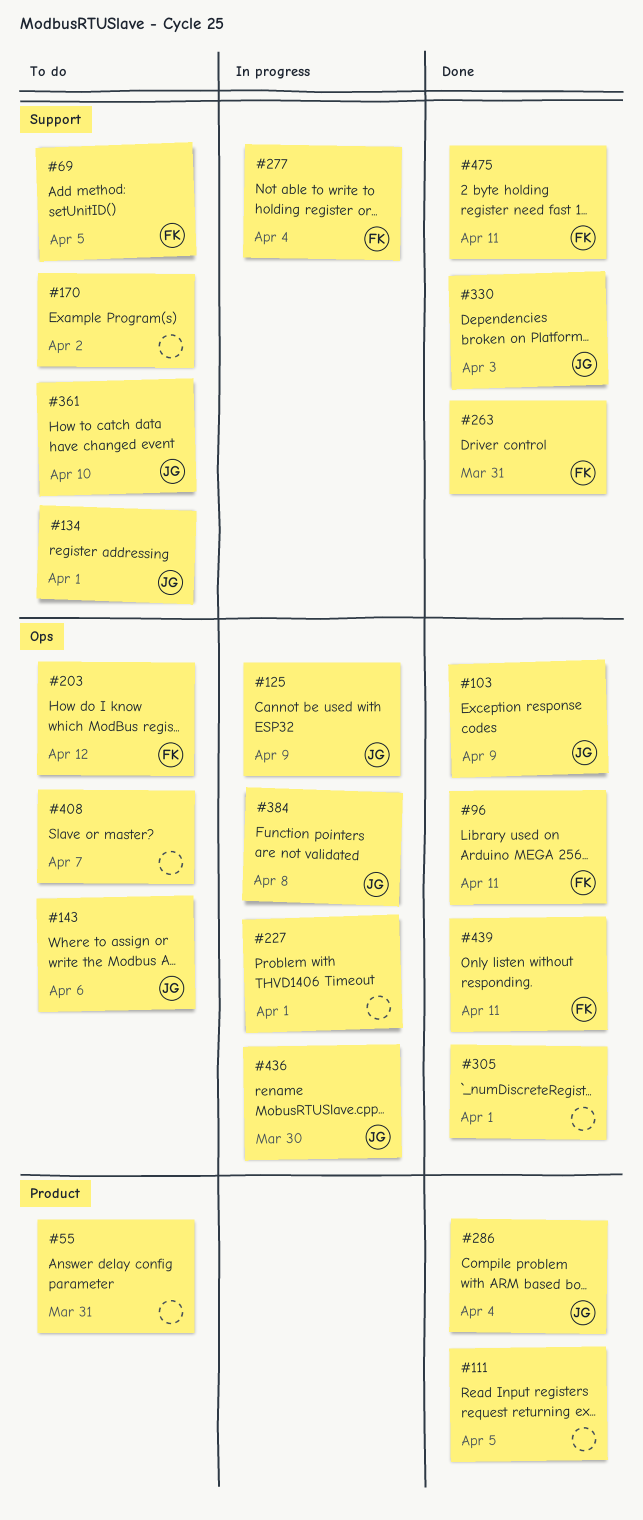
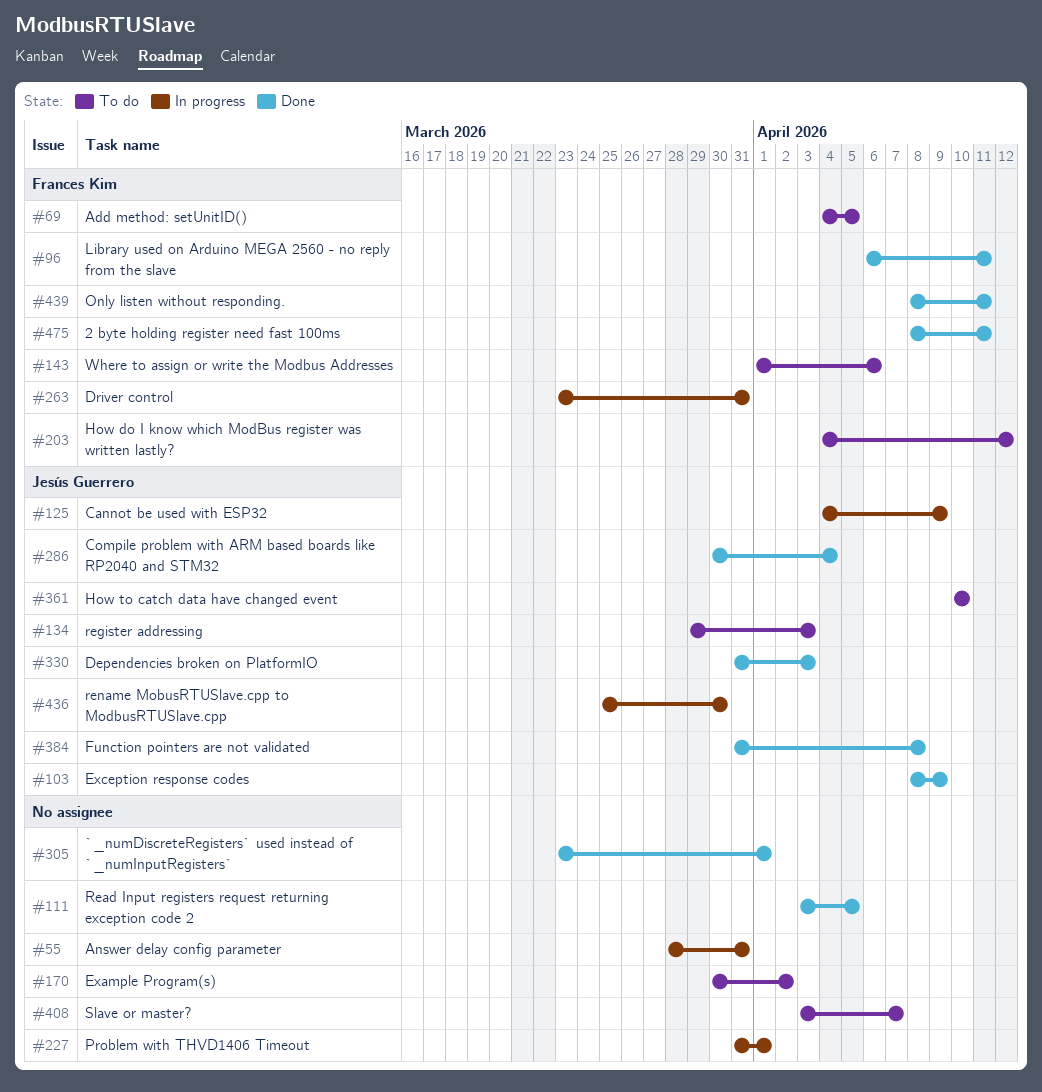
#55, status: To do -> In progress
#134, due: Apr 1 -> Apr 3
#143, owner: Jesús Guerrero -> Frances Kim
#263, status: Done -> In progress
#277: present -> none
#384, status: In progress -> Done

